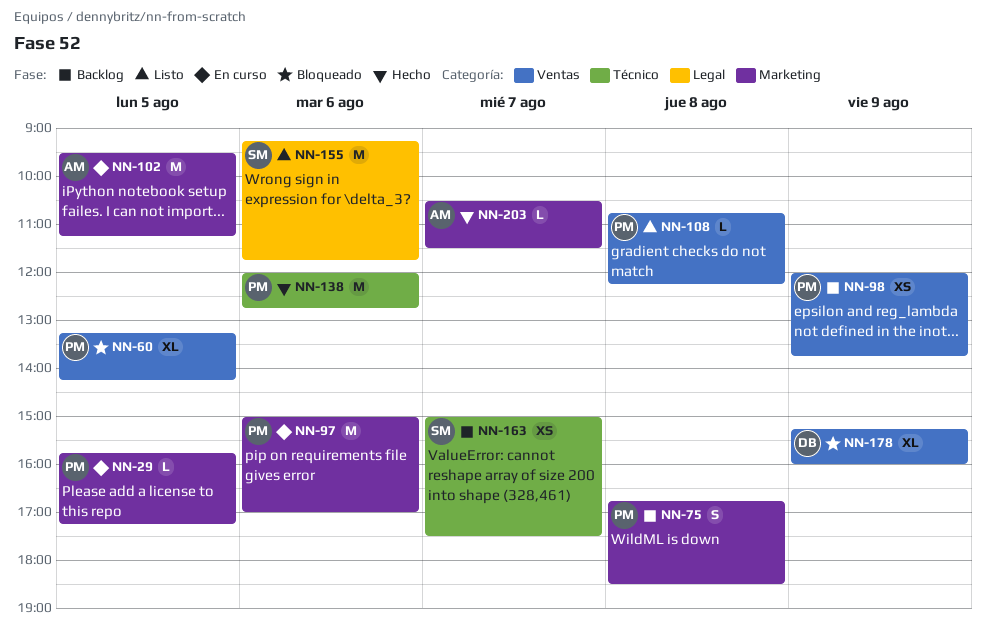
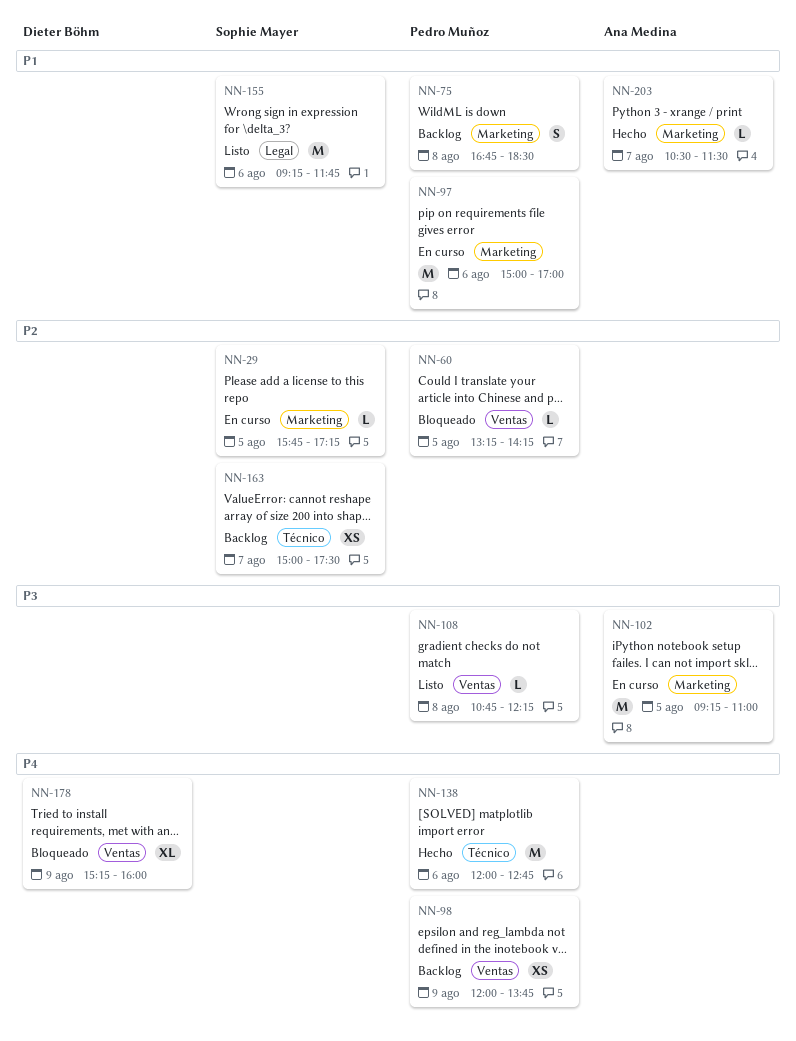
NN-29, owner: Pedro Muñoz -> Sophie Mayer
NN-60, estimate: XL -> L
NN-102, begins: 09:30 -> 09:15
NN-102, ends: 11:15 -> 11:00

